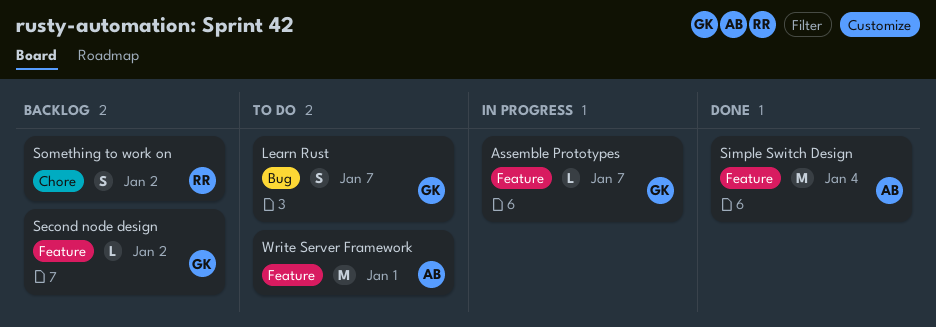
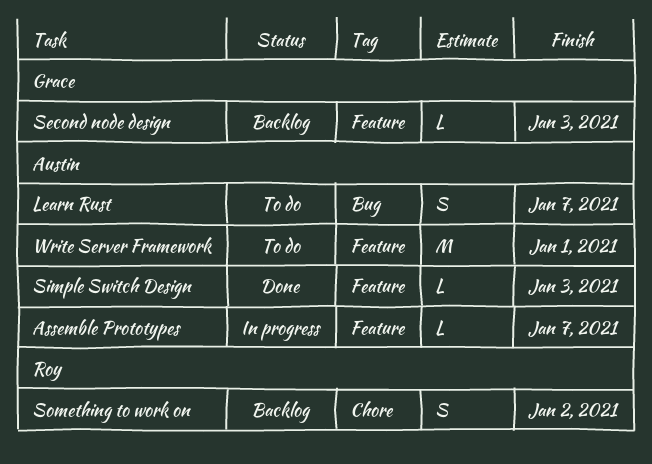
Assemble Prototypes, owner: Grace -> Austin
Learn Rust, owner: Grace -> Austin
Second node design, due: Jan 2 -> Jan 3
Simple Switch Design, estimate: M -> L
Simple Switch Design, due: Jan 4 -> Jan 3

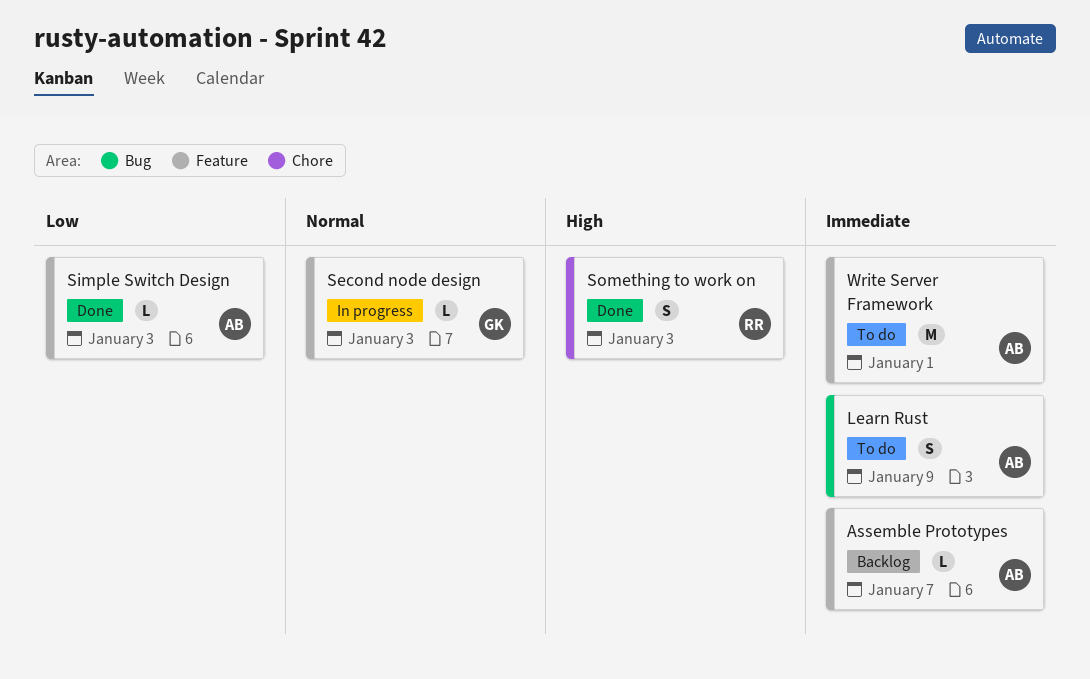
Assemble Prototypes, status: In progress -> Backlog
Learn Rust, due: Jan 7 -> Jan 9
Second node design, status: Backlog -> In progress
Something to work on, status: Backlog -> Done
Something to work on, due: Jan 2 -> Jan 3

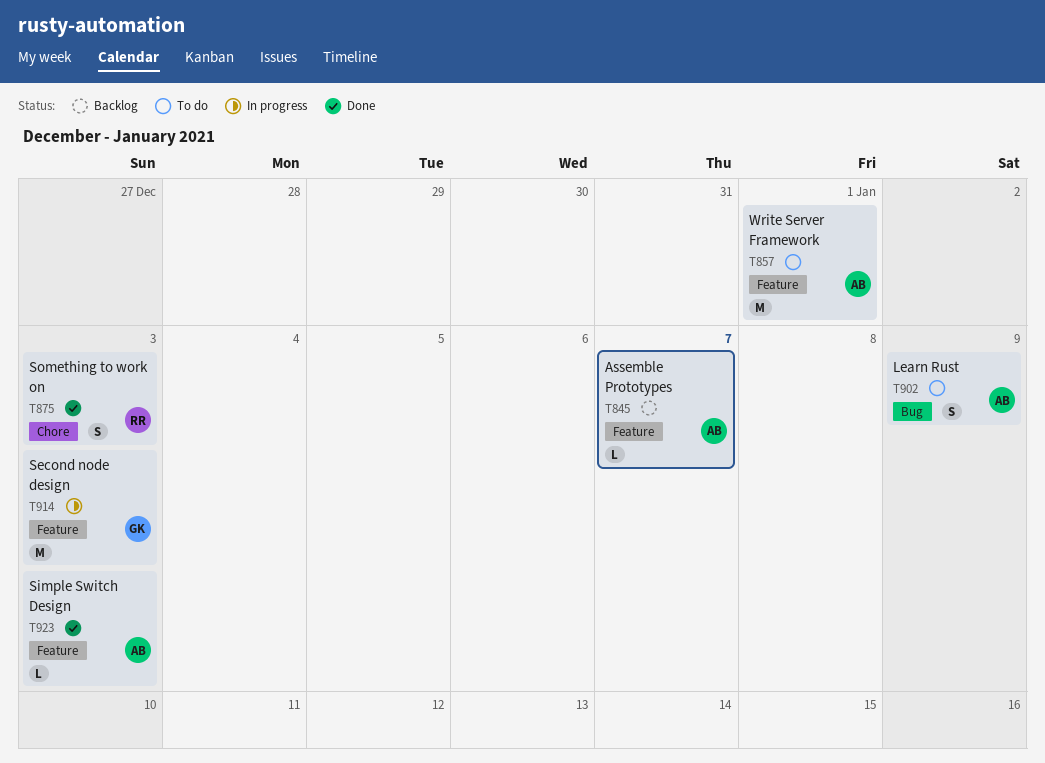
Second node design, estimate: L -> M

